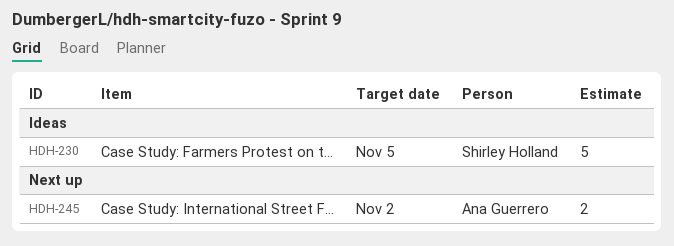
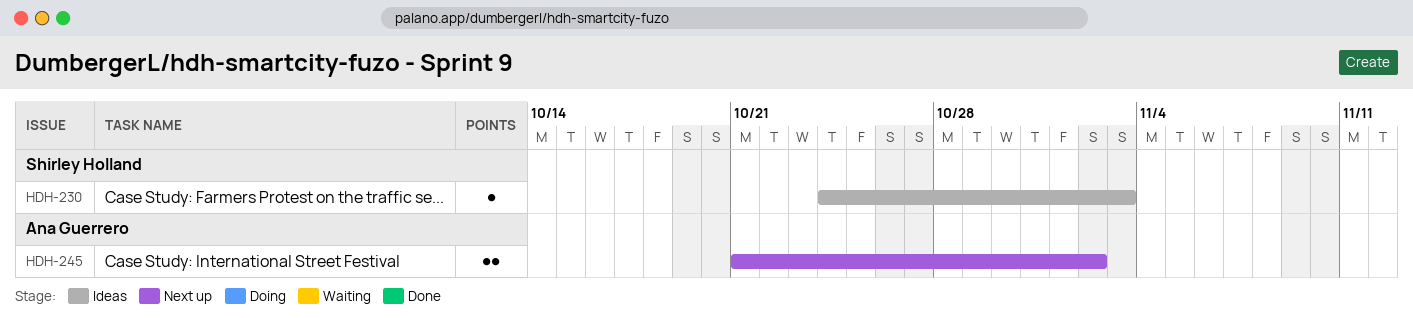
HDH-230, estimate: 5 -> 1
HDH-230, due: Nov 5 -> Nov 3

